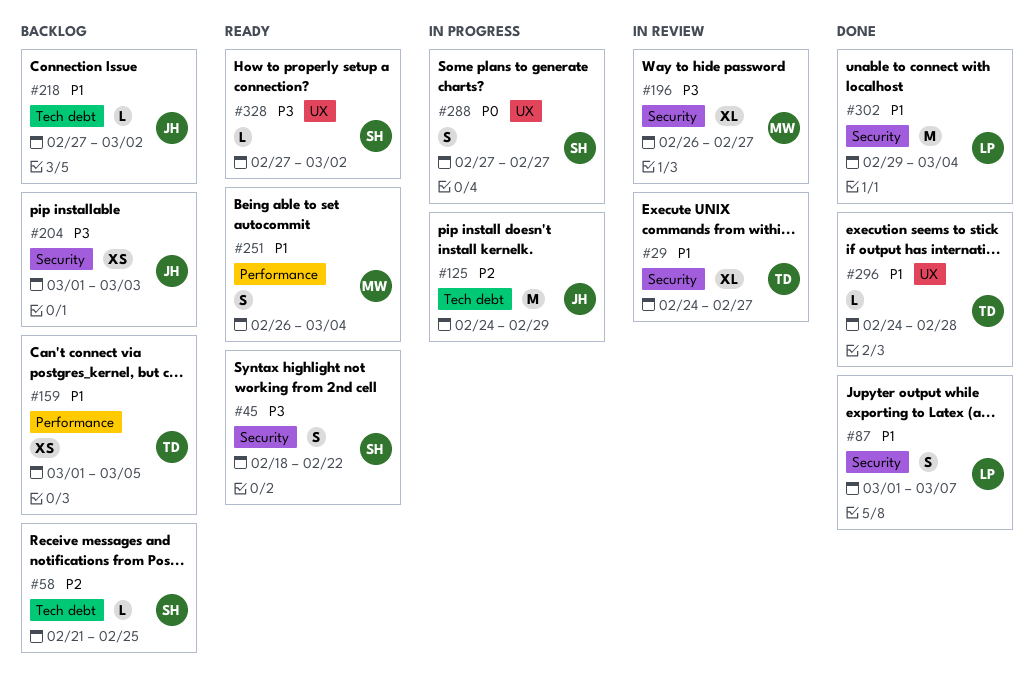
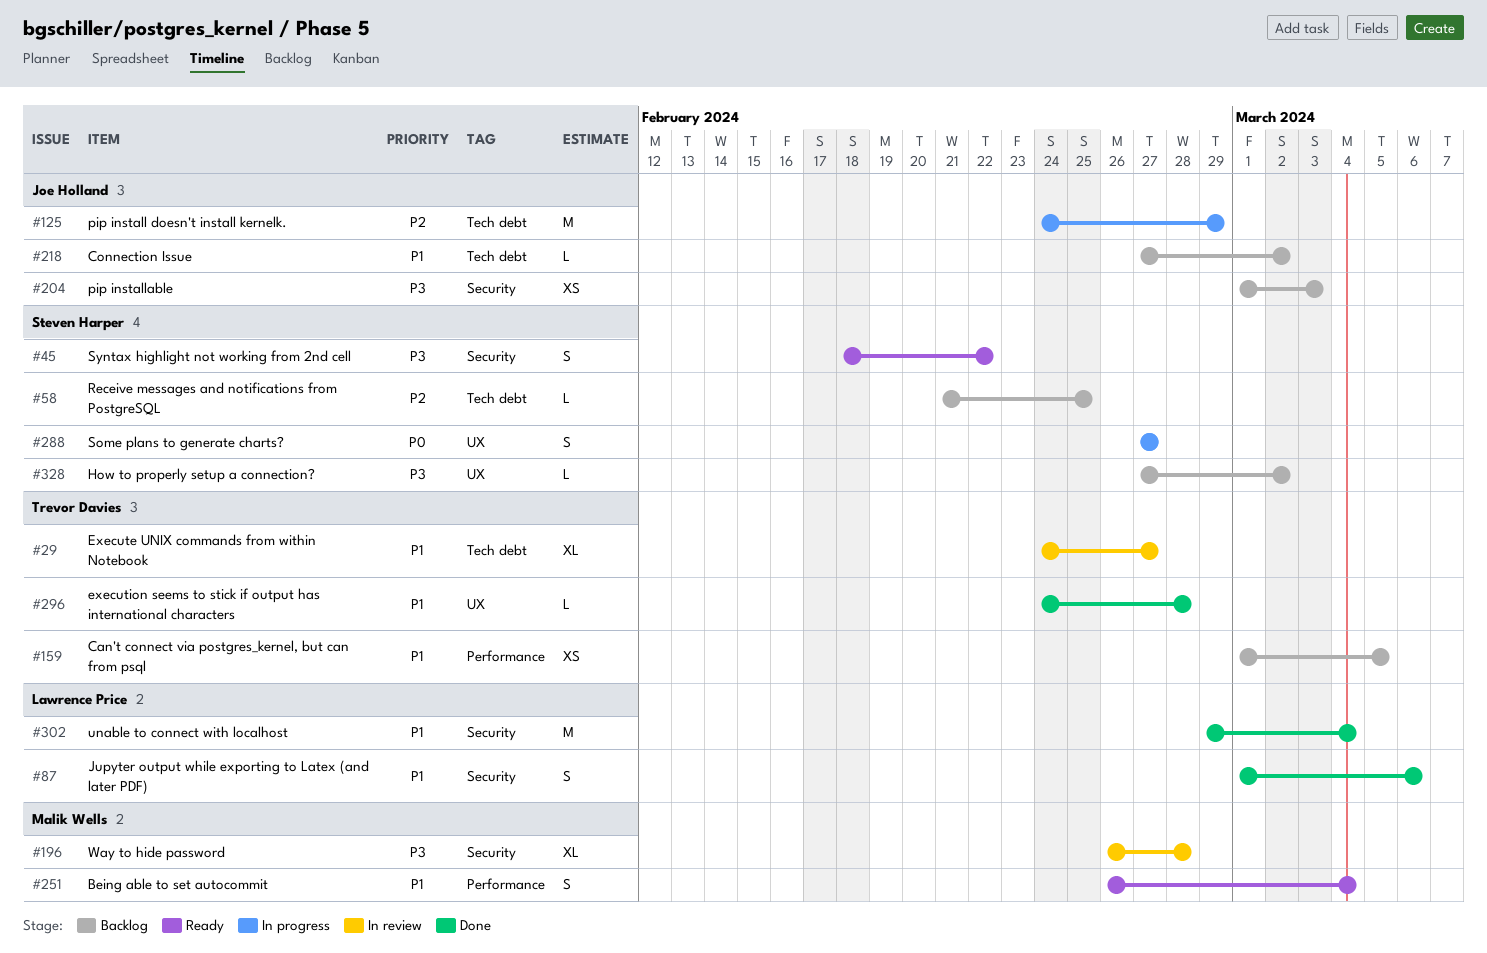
#29, label: Security -> Tech debt
#87, due: Mar 7 -> Mar 6
#196, due: Feb 27 -> Feb 28
#328, status: Ready -> Backlog

